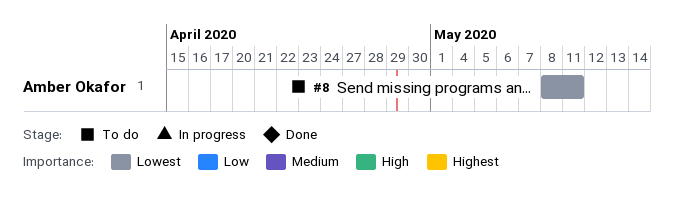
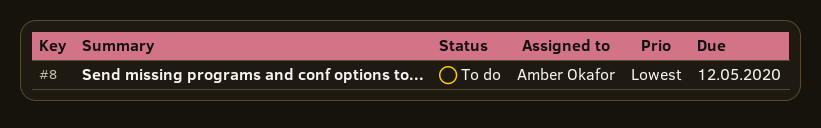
#8, due: May 11 -> May 12

